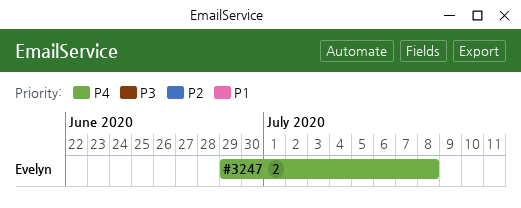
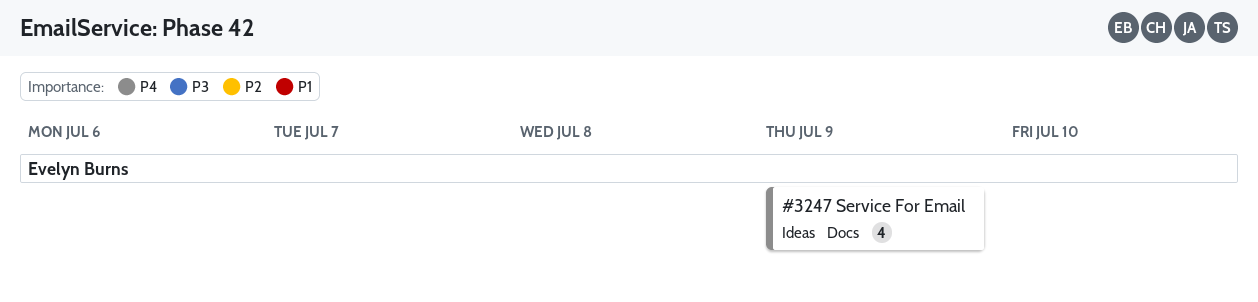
#3247, estimate: 2 -> 4
#3247, due: Jul 8 -> Jul 9

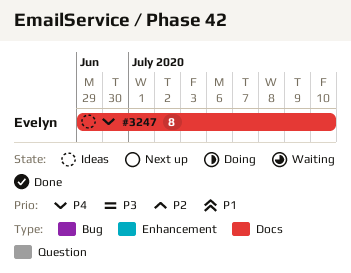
#3247, estimate: 4 -> 8
#3247, due: Jul 9 -> Jul 10

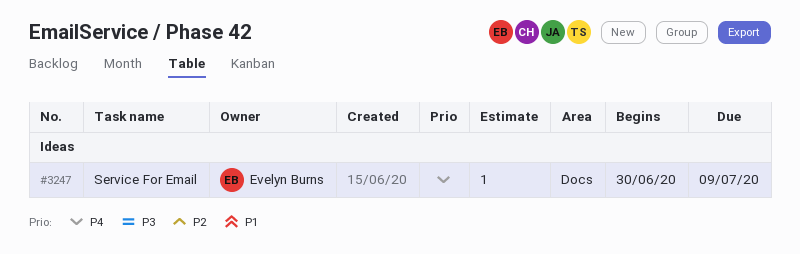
#3247, estimate: 8 -> 1
#3247, start: Jun 29 -> Jun 30
#3247, due: Jul 10 -> Jul 9

